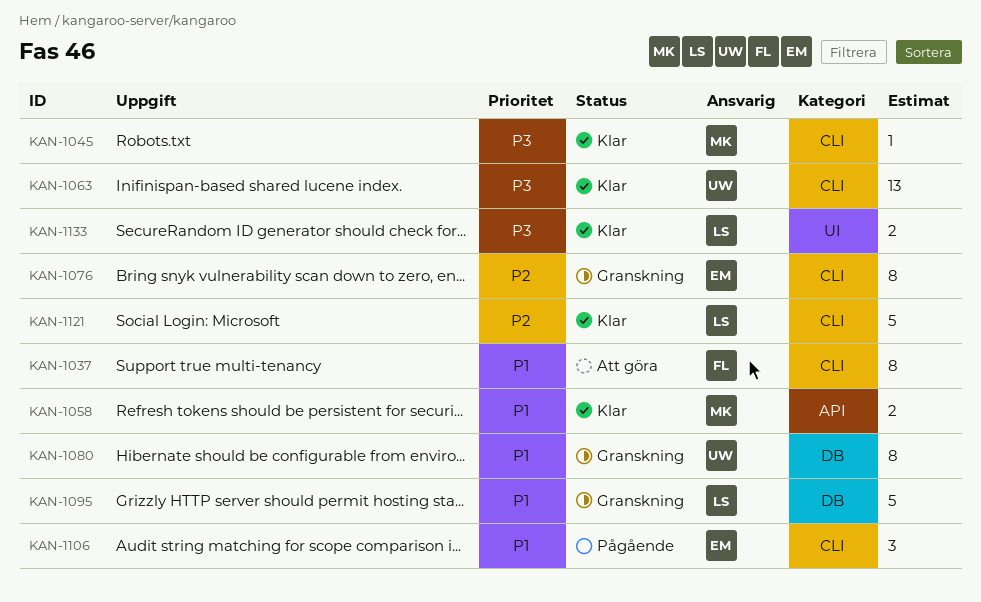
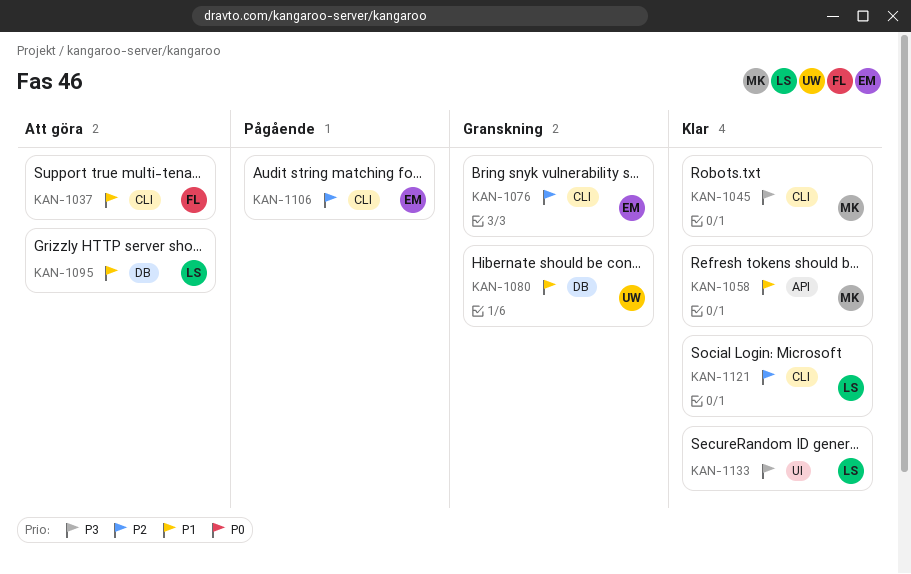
KAN-1063: present -> none
KAN-1095, status: Granskning -> Att göra
KAN-1106, priority: P1 -> P2

